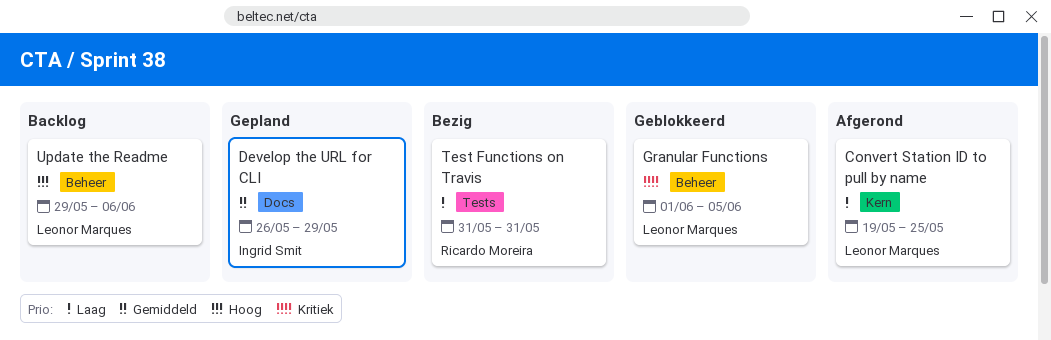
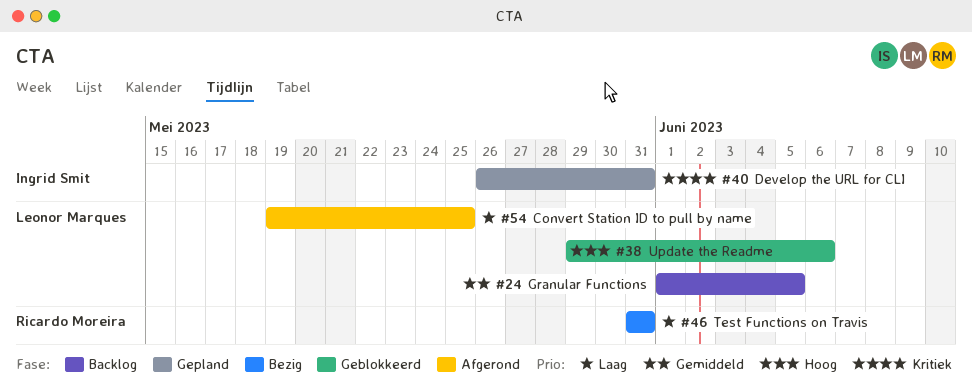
Develop the URL for CLI, priority: Gemiddeld -> Kritiek
Develop the URL for CLI, due: May 29 -> May 31
Granular Functions, status: Geblokkeerd -> Backlog
Granular Functions, priority: Kritiek -> Gemiddeld
Update the Readme, status: Backlog -> Geblokkeerd

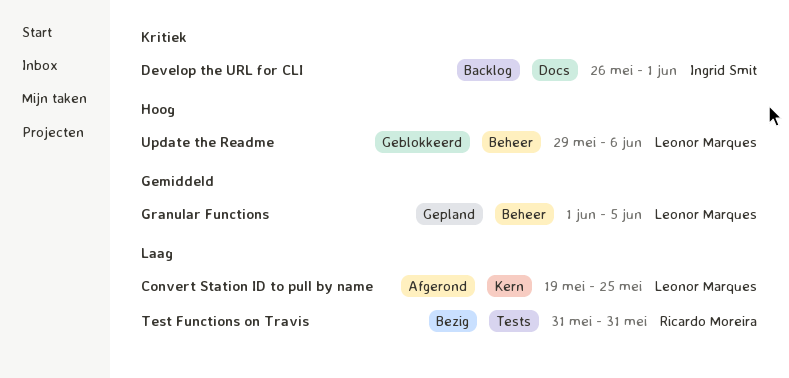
Develop the URL for CLI, status: Gepland -> Backlog
Develop the URL for CLI, due: May 31 -> Jun 1
Granular Functions, status: Backlog -> Gepland

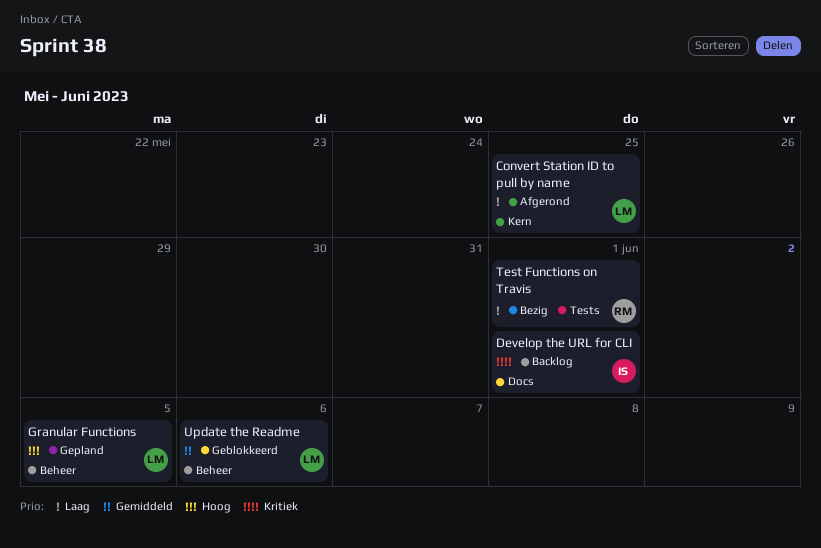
Granular Functions, priority: Gemiddeld -> Hoog
Test Functions on Travis, due: May 31 -> Jun 1
Update the Readme, priority: Hoog -> Gemiddeld

